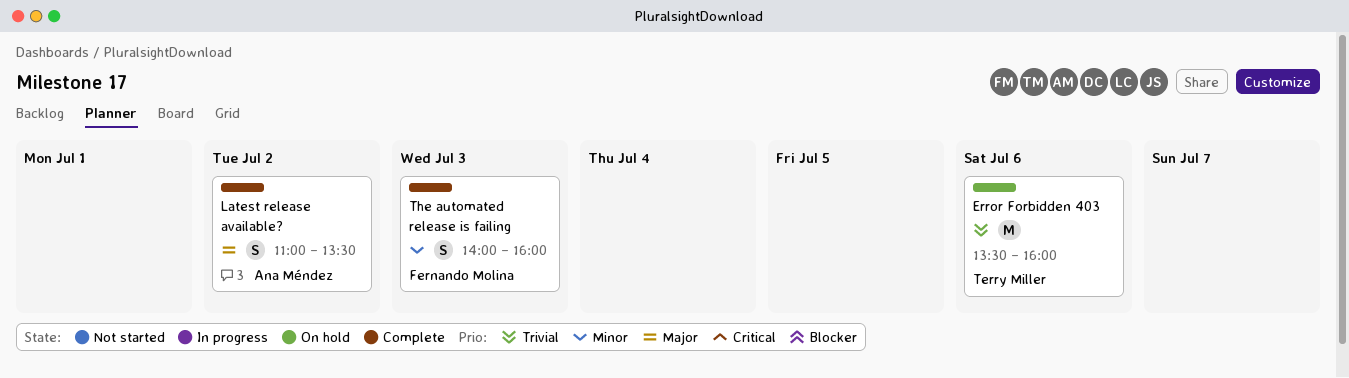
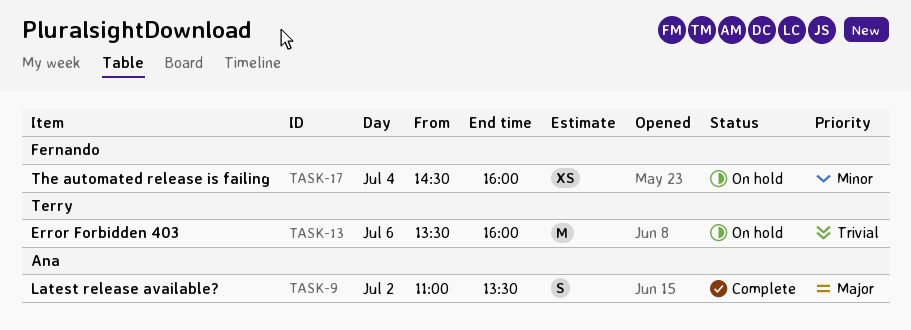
The automated release is failing, status: Complete -> On hold
The automated release is failing, estimate: S -> XS
The automated release is failing, day: Jul 3 -> Jul 4
The automated release is failing, begins: 14:00 -> 14:30

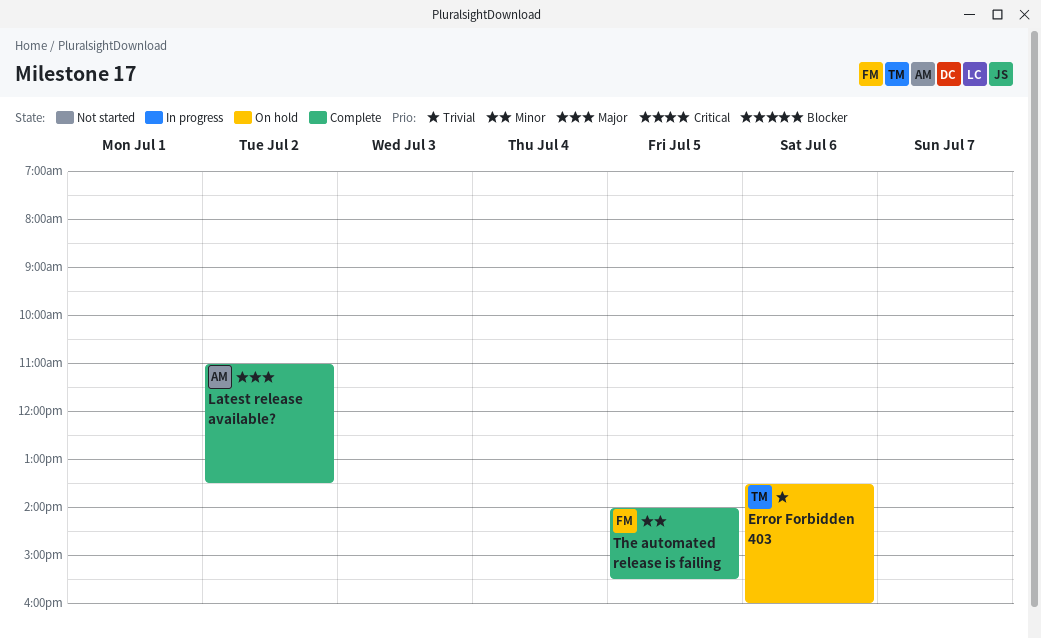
The automated release is failing, status: On hold -> Complete
The automated release is failing, day: Jul 4 -> Jul 5
The automated release is failing, begins: 14:30 -> 14:00
The automated release is failing, ends: 16:00 -> 15:30

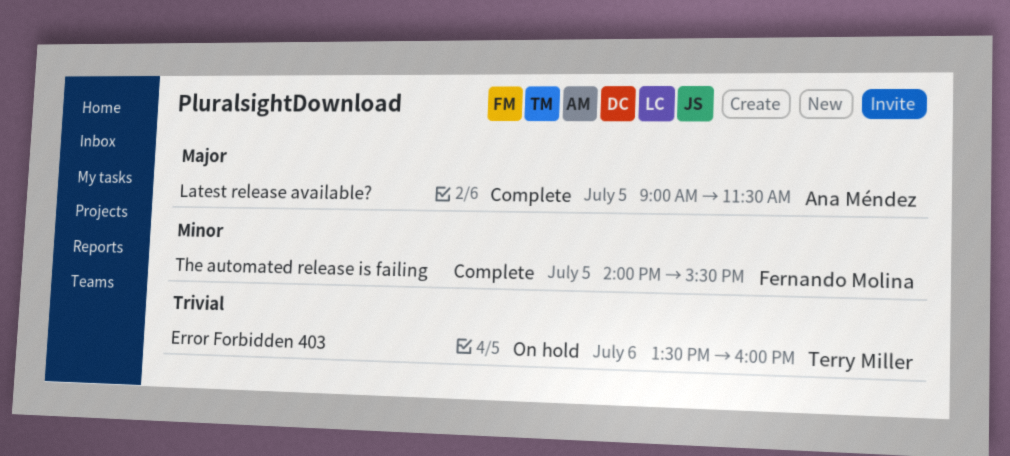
Latest release available?, day: Jul 2 -> Jul 5
Latest release available?, begins: 11:00 -> 09:00
Latest release available?, ends: 13:30 -> 11:30

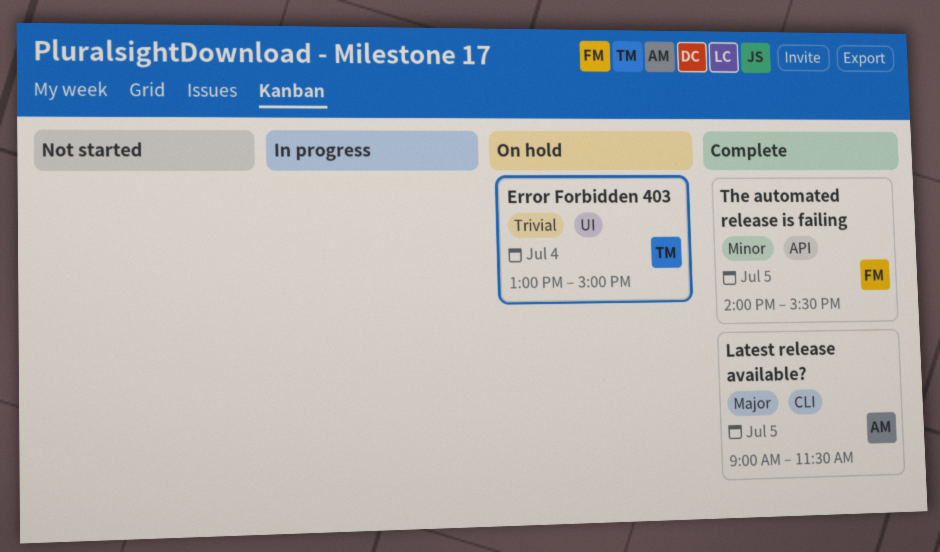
Error Forbidden 403, day: Jul 6 -> Jul 4
Error Forbidden 403, begins: 13:30 -> 13:00
Error Forbidden 403, ends: 16:00 -> 15:00

